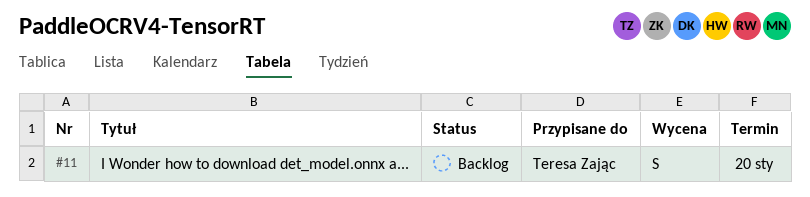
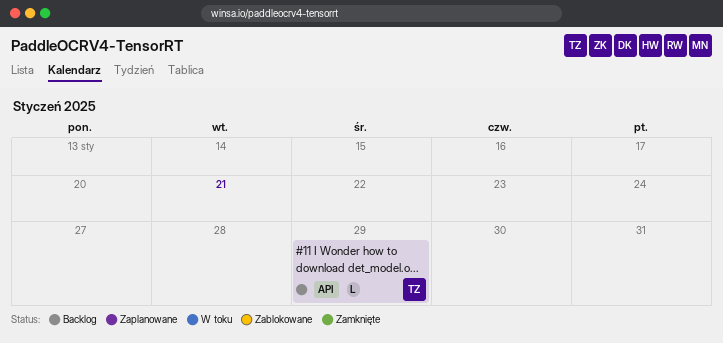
#11, estimate: S -> L
#11, due: Jan 20 -> Jan 29

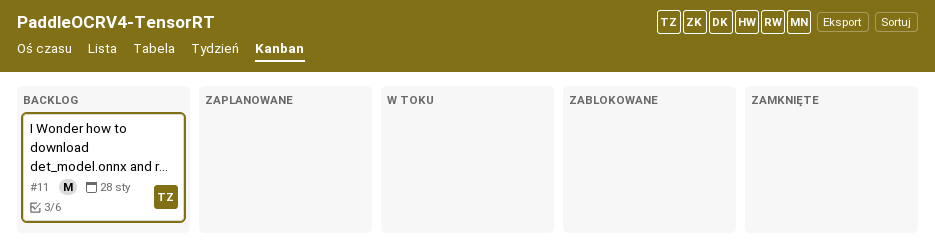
#11, estimate: L -> M
#11, due: Jan 29 -> Jan 28

